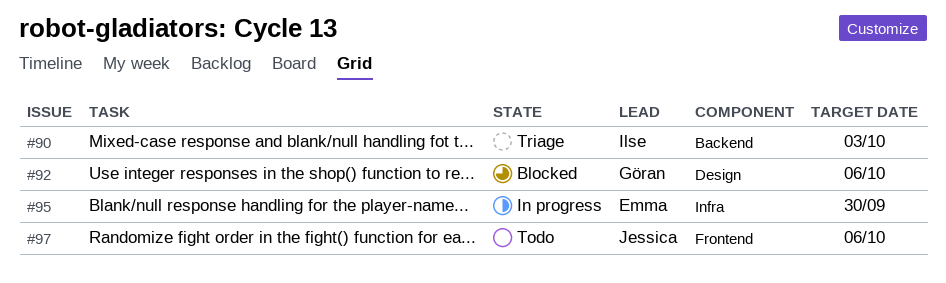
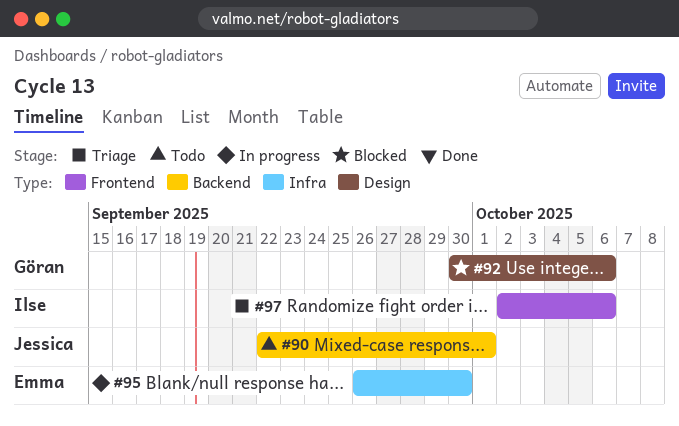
#90, status: Triage -> Todo
#90, owner: Ilse -> Jessica
#90, due: Oct 3 -> Oct 1
#97, status: Todo -> Triage
#97, owner: Jessica -> Ilse

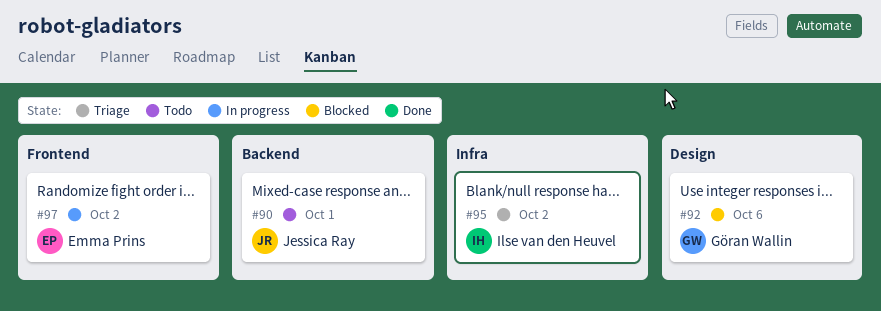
#95, status: In progress -> Triage
#95, owner: Emma Prins -> Ilse van den Heuvel
#95, due: Sep 30 -> Oct 2
#97, status: Triage -> In progress
#97, owner: Ilse van den Heuvel -> Emma Prins
#97, due: Oct 6 -> Oct 2

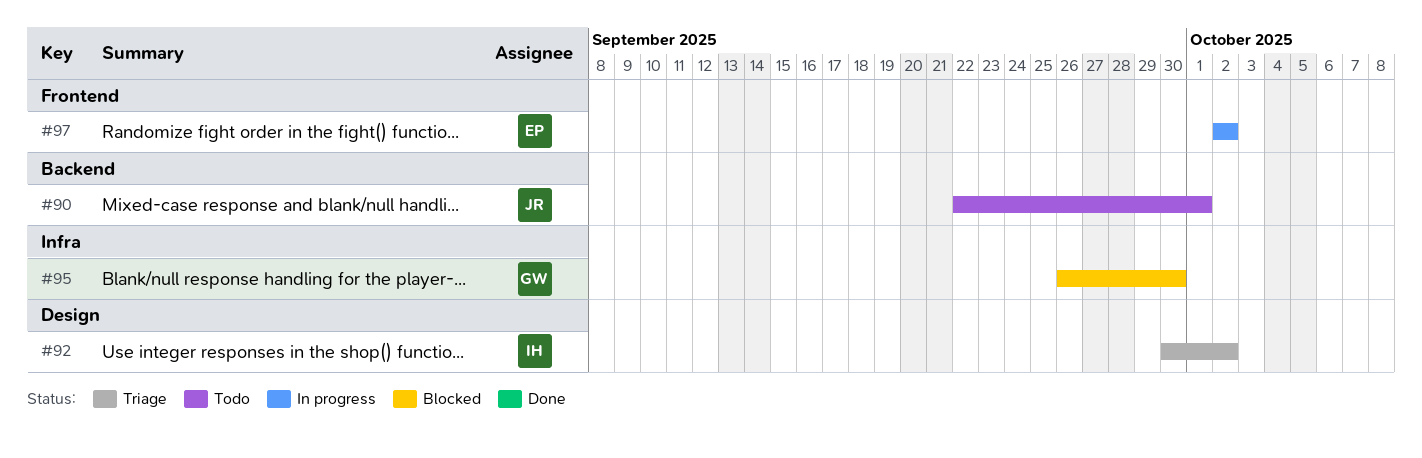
#92, status: Blocked -> Triage
#92, owner: Göran Wallin -> Ilse van den Heuvel
#92, due: Oct 6 -> Oct 2
#95, status: Triage -> Blocked
#95, owner: Ilse van den Heuvel -> Göran Wallin
#95, due: Oct 2 -> Sep 30

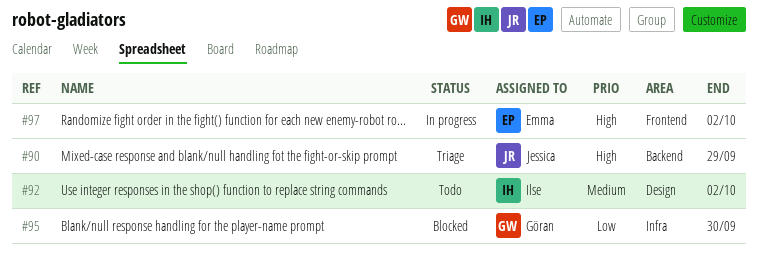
#90, status: Todo -> Triage
#90, due: Oct 1 -> Sep 29
#92, status: Triage -> Todo

